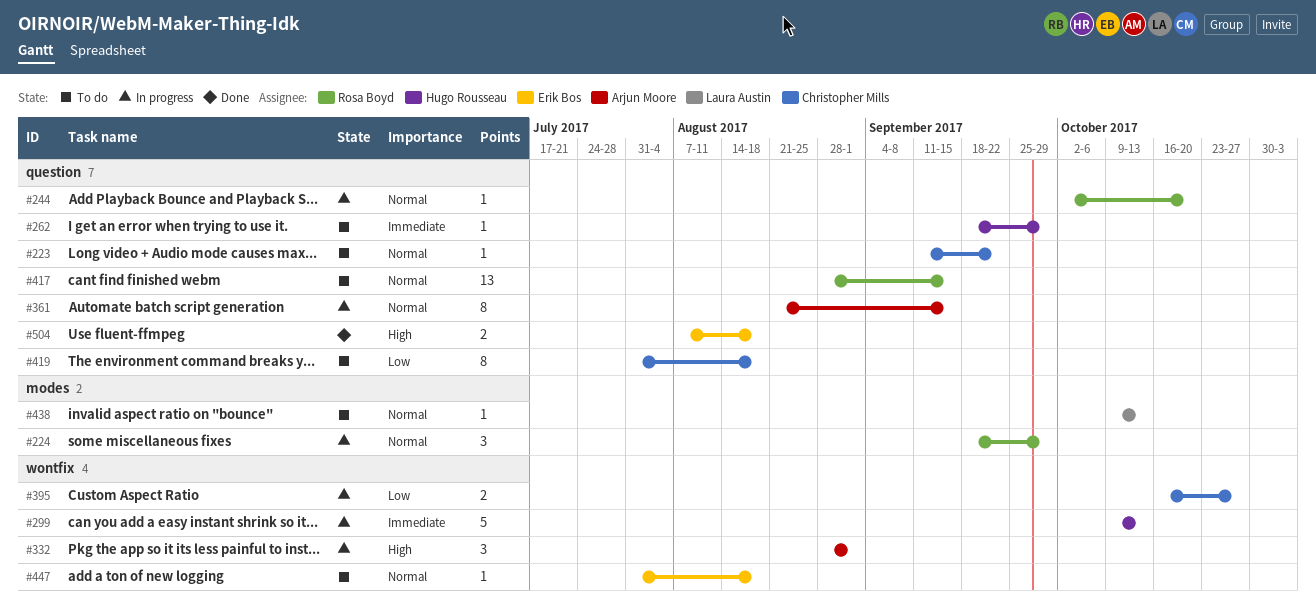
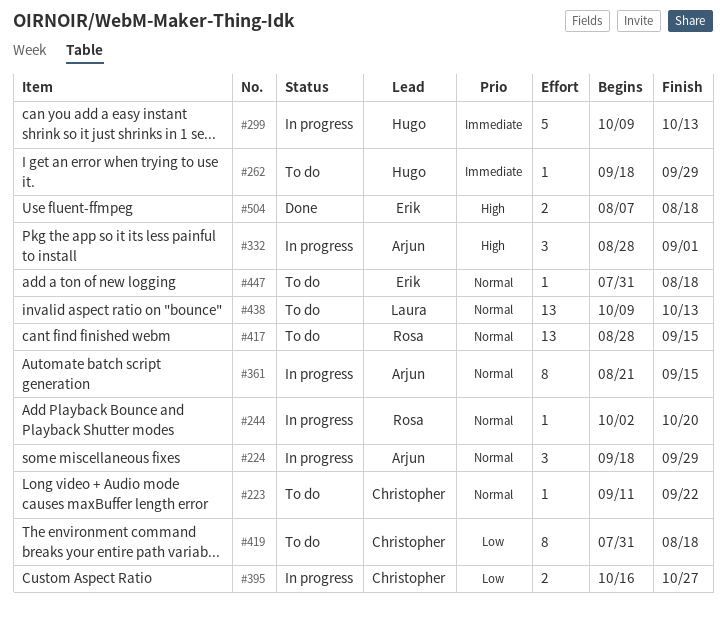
#224, owner: Rosa Boyd -> Arjun Moore
#438, estimate: 1 -> 13

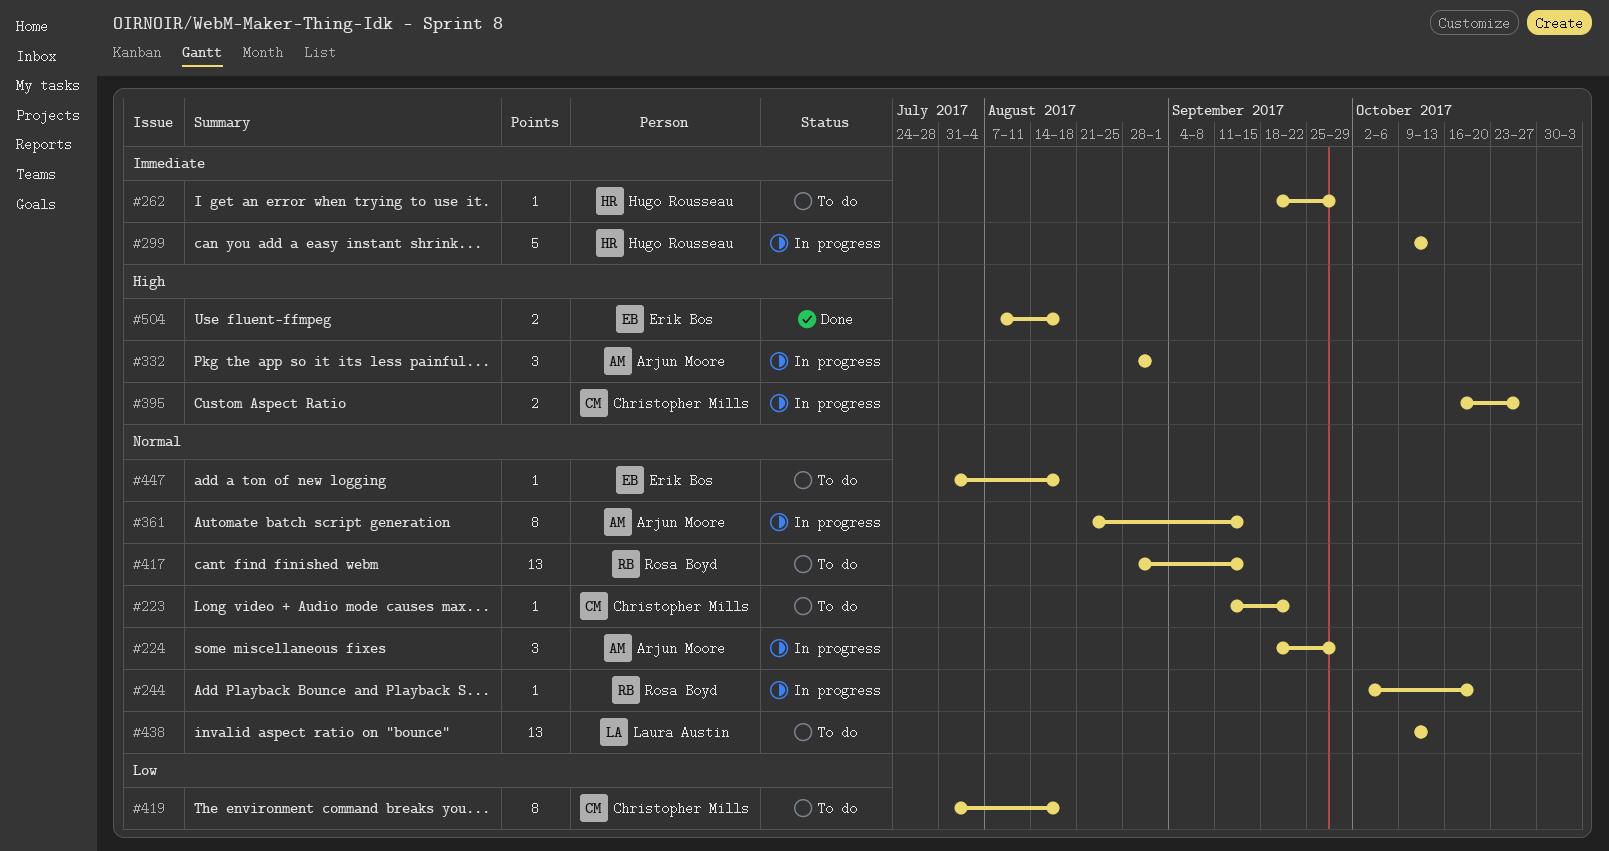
#395, priority: Low -> High

